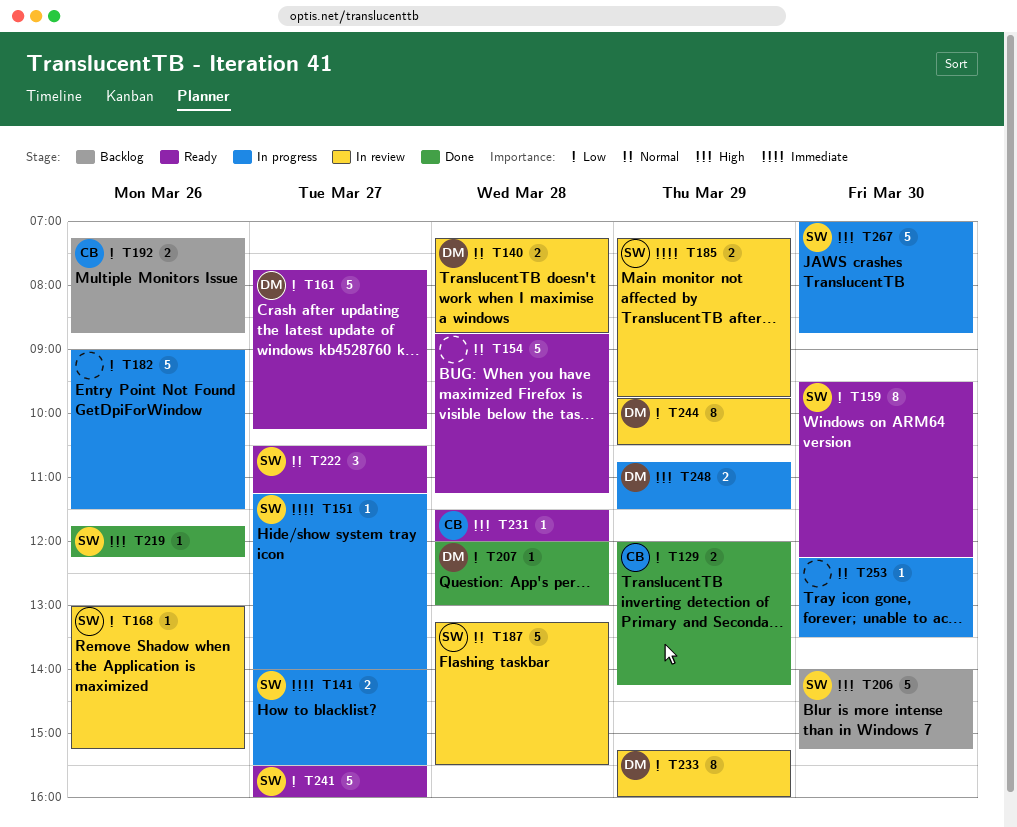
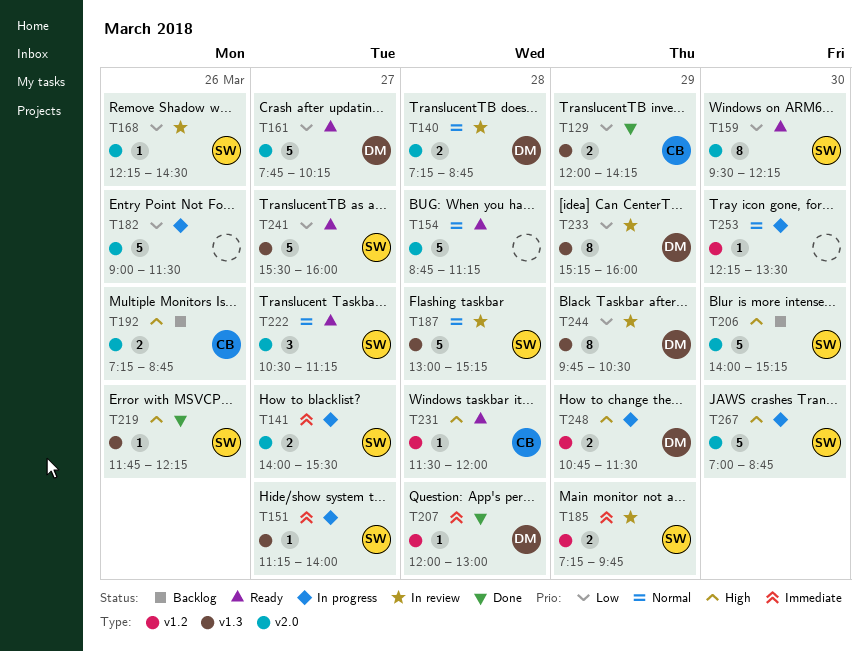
T168, begins: 13:00 -> 12:15
T168, ends: 15:15 -> 14:30
T187, begins: 13:15 -> 13:00
T187, ends: 15:30 -> 15:15
T192, priority: Low -> High
T207, priority: Low -> Immediate

